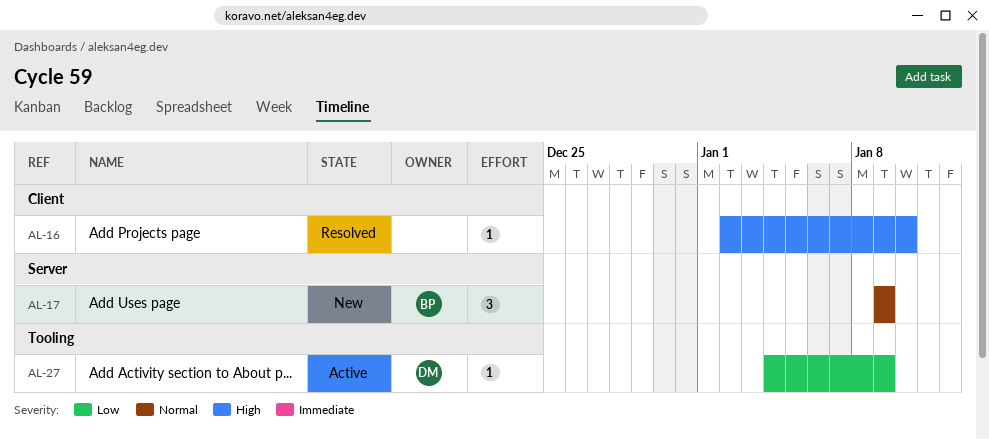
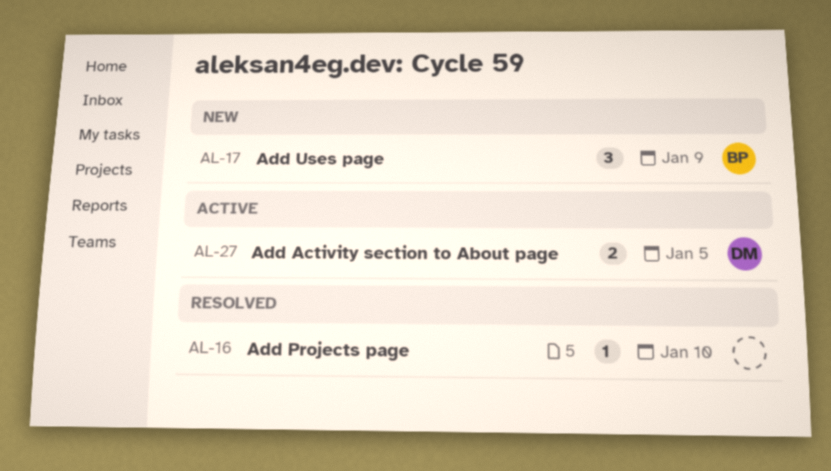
AL-27, estimate: 1 -> 2
AL-27, due: Jan 9 -> Jan 5

